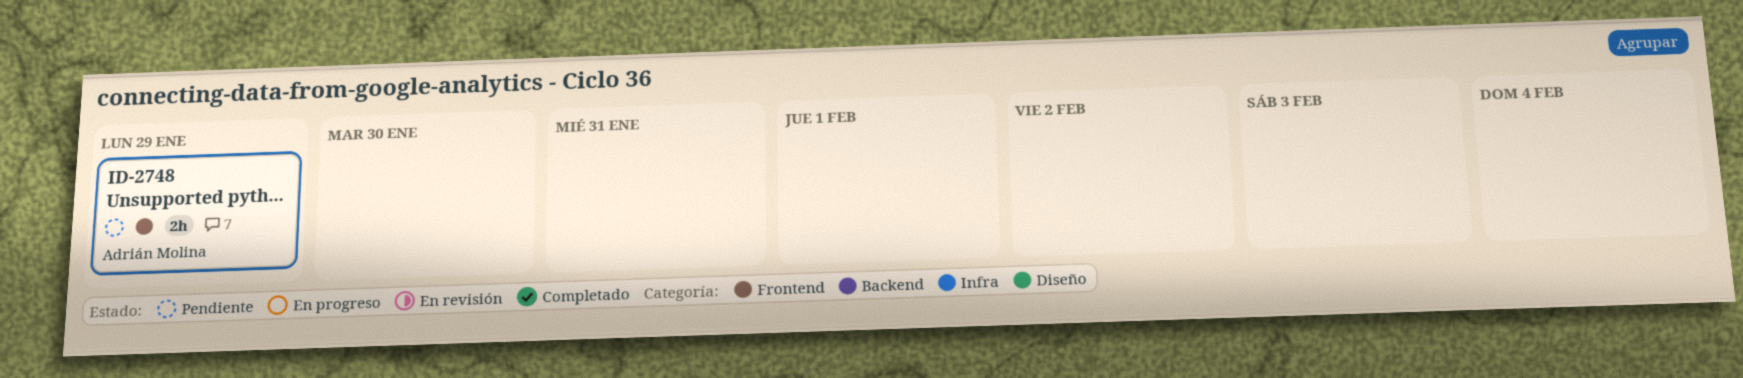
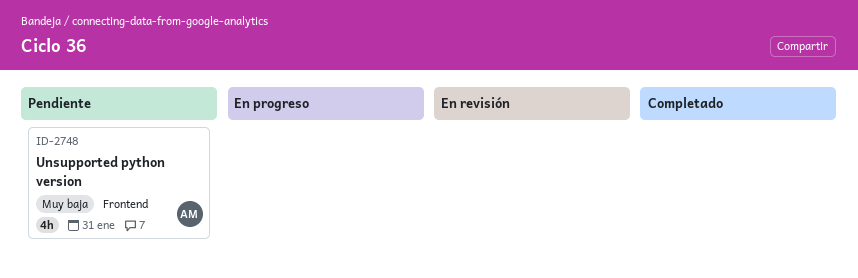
ID-2748, estimate: 2h -> 4h
ID-2748, due: Jan 29 -> Jan 31

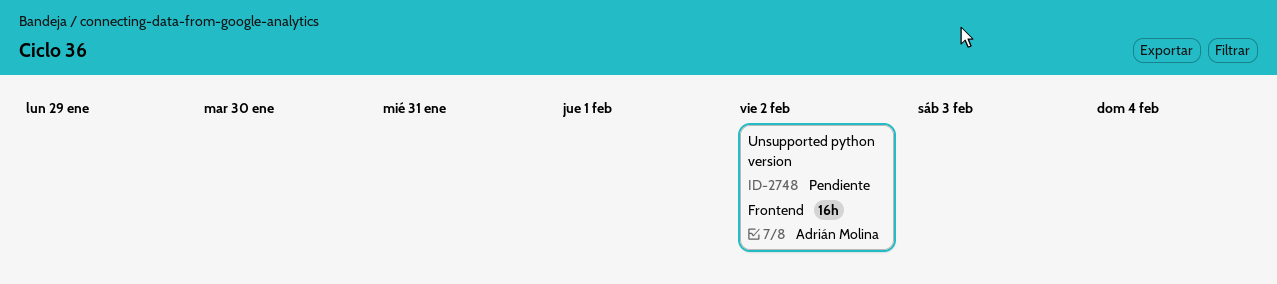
ID-2748, estimate: 4h -> 16h
ID-2748, due: Jan 31 -> Feb 2

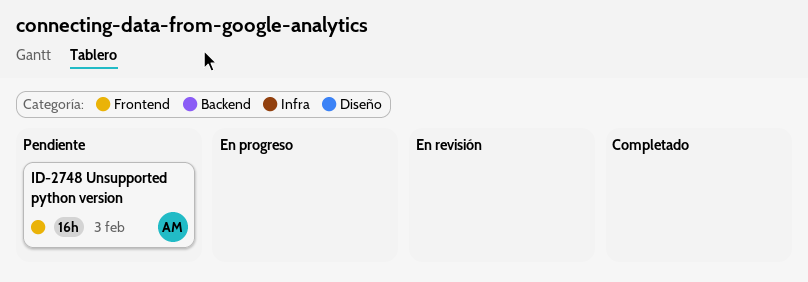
ID-2748, due: Feb 2 -> Feb 3

